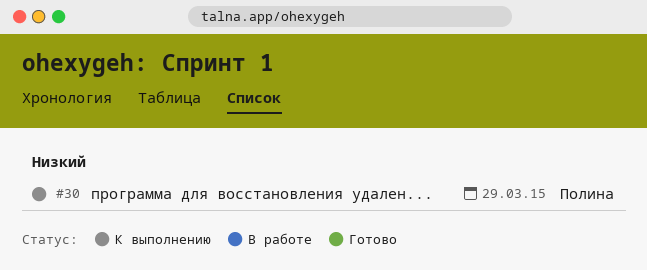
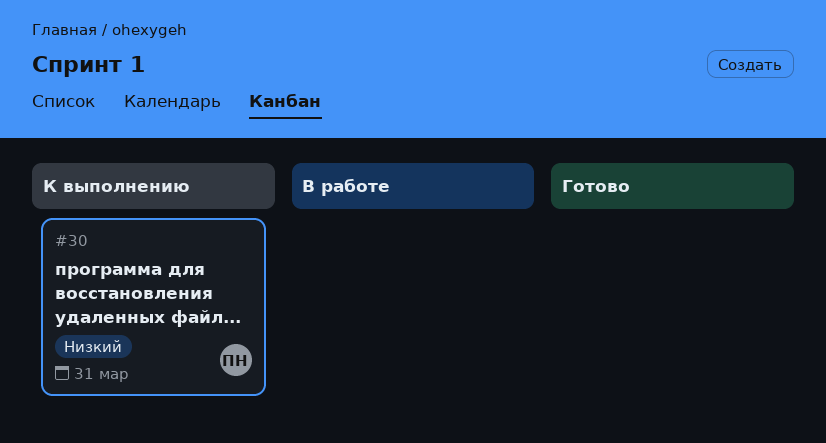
#30, due: Mar 29 -> Mar 31

